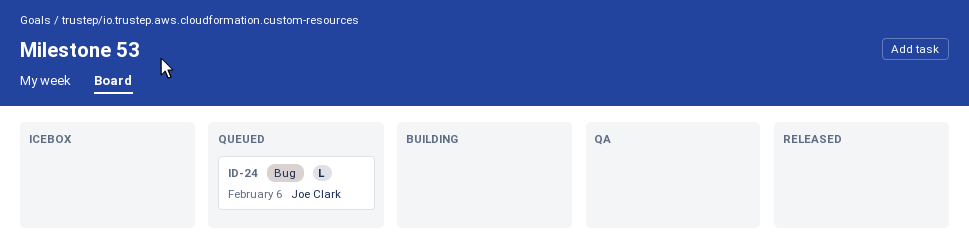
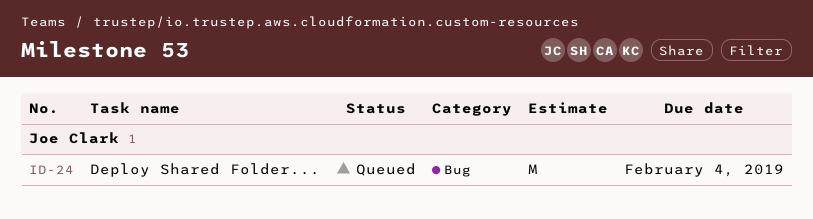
ID-24, estimate: L -> M
ID-24, due: Feb 6 -> Feb 4

